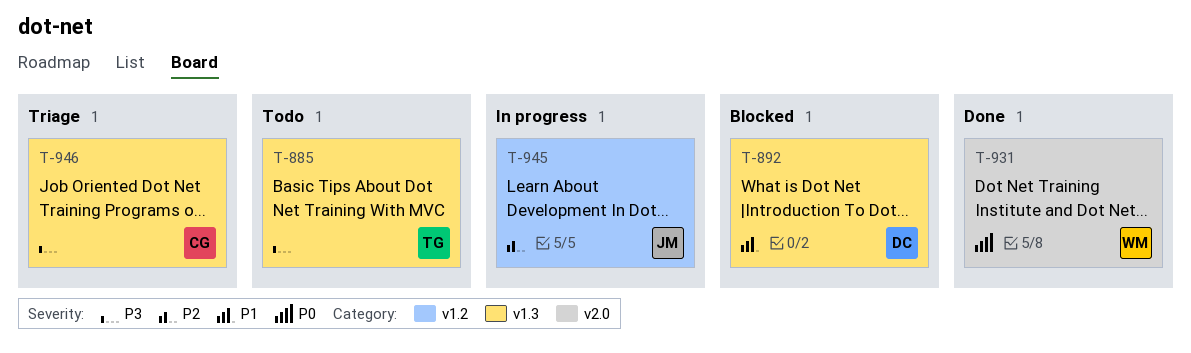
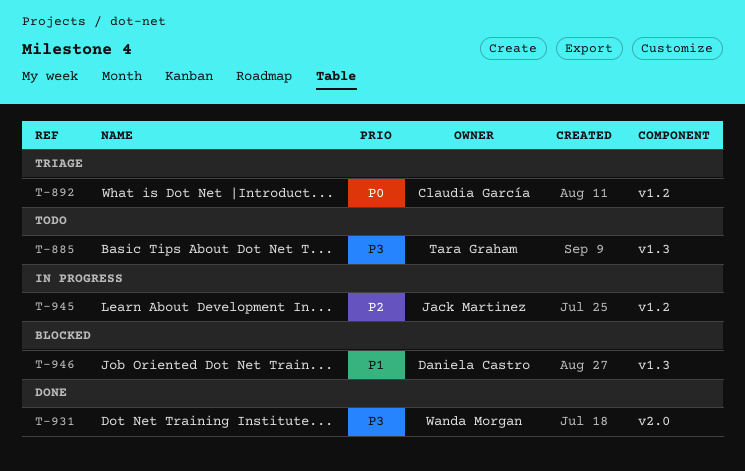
T-892, status: Blocked -> Triage
T-892, owner: Daniela Castro -> Claudia García
T-892, priority: P1 -> P0
T-892, label: v1.3 -> v1.2
T-931, priority: P0 -> P3
T-946, status: Triage -> Blocked
T-946, owner: Claudia García -> Daniela Castro
T-946, priority: P3 -> P1

